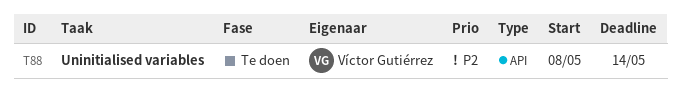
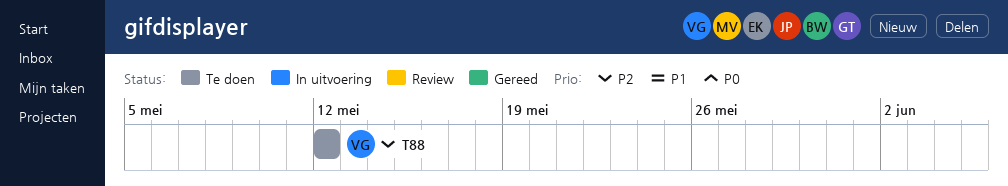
T88, start: May 8 -> May 12
T88, due: May 14 -> May 12

